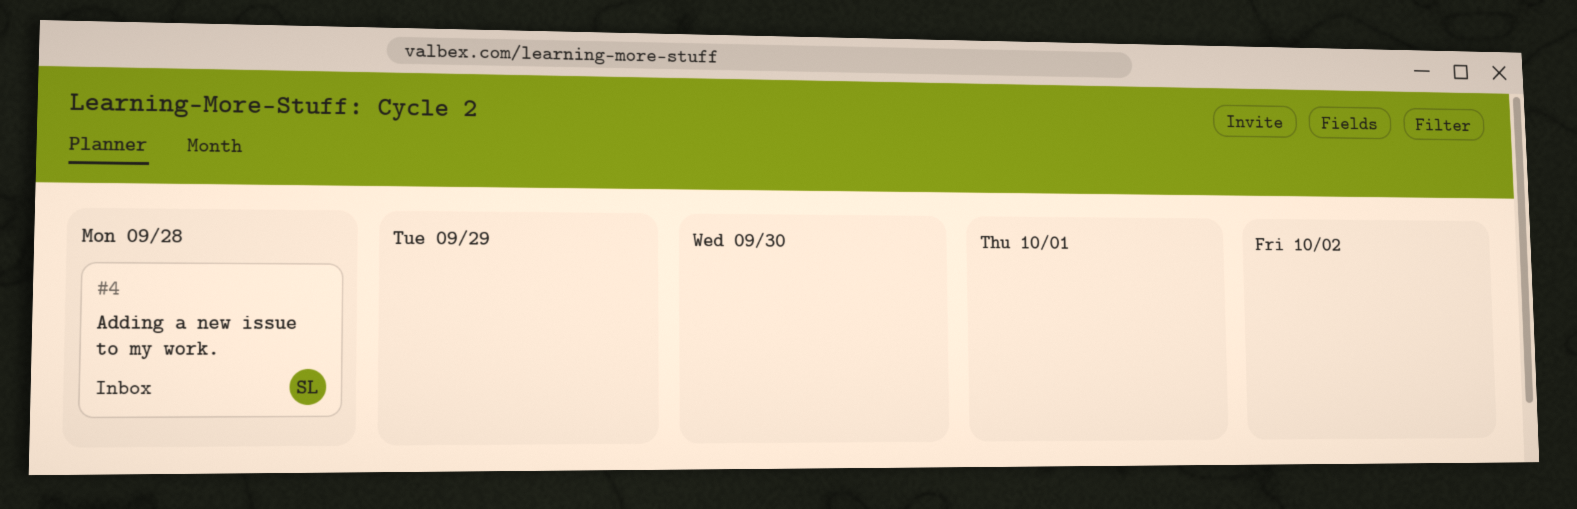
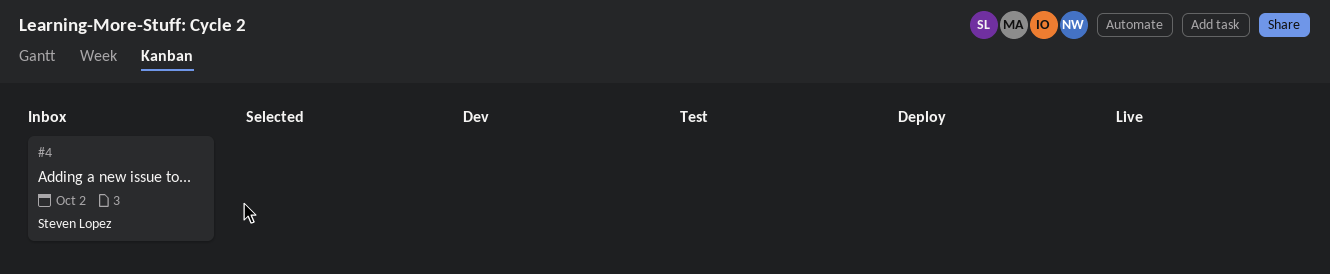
#4, due: Sep 28 -> Oct 2

